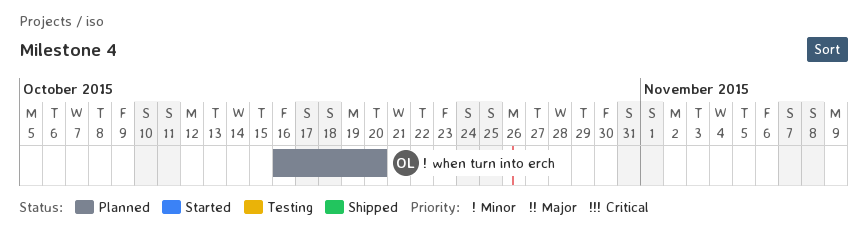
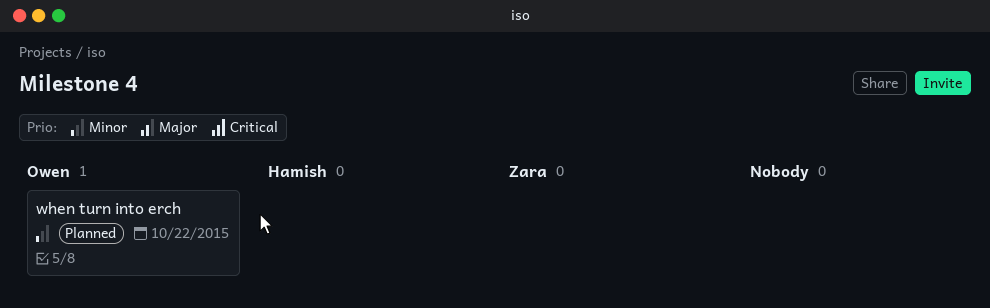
when turn into erch, due: Oct 20 -> Oct 22

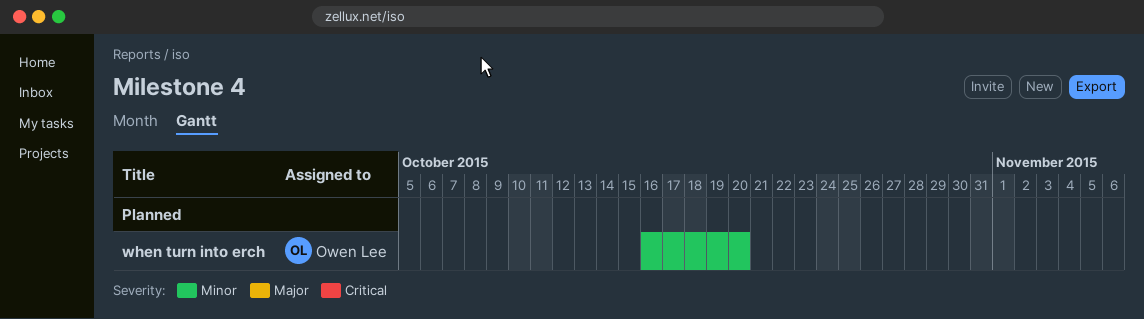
when turn into erch, due: Oct 22 -> Oct 20

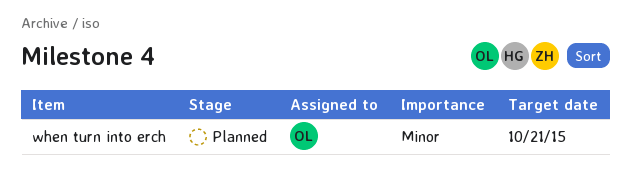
when turn into erch, due: Oct 20 -> Oct 21

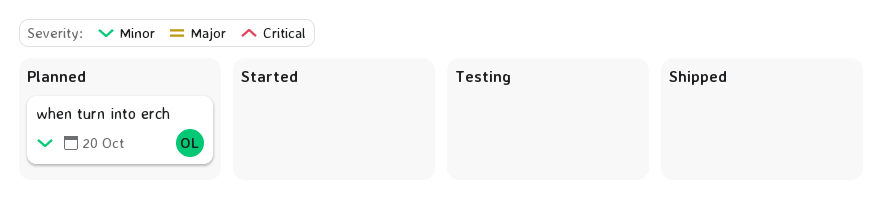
when turn into erch, due: Oct 21 -> Oct 20

